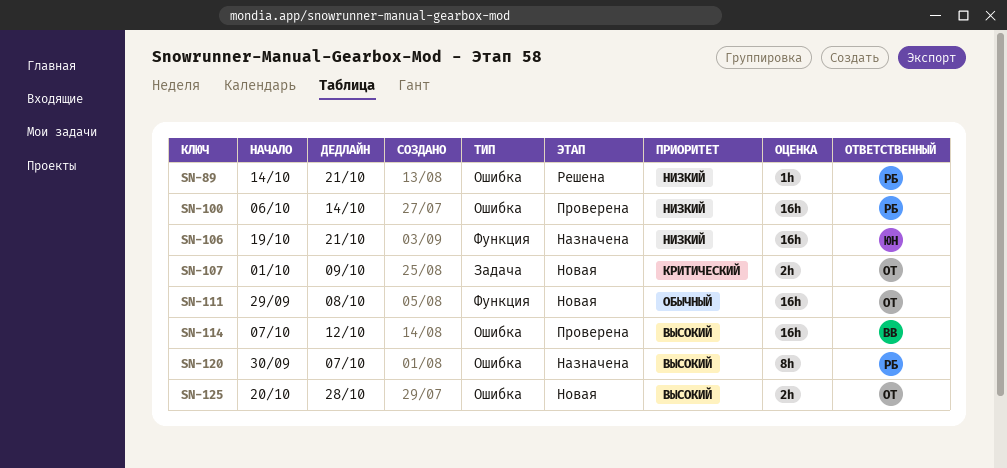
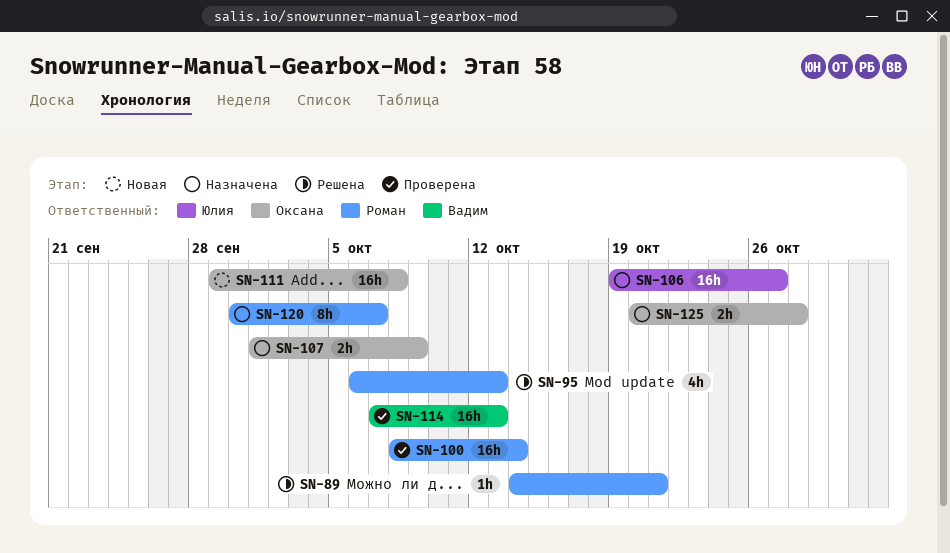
SN-95: none -> present
SN-100, start: Oct 6 -> Oct 8
SN-106, due: Oct 21 -> Oct 27
SN-107, status: Новая -> Назначена
SN-114, due: Oct 12 -> Oct 13
SN-125, status: Новая -> Назначена

